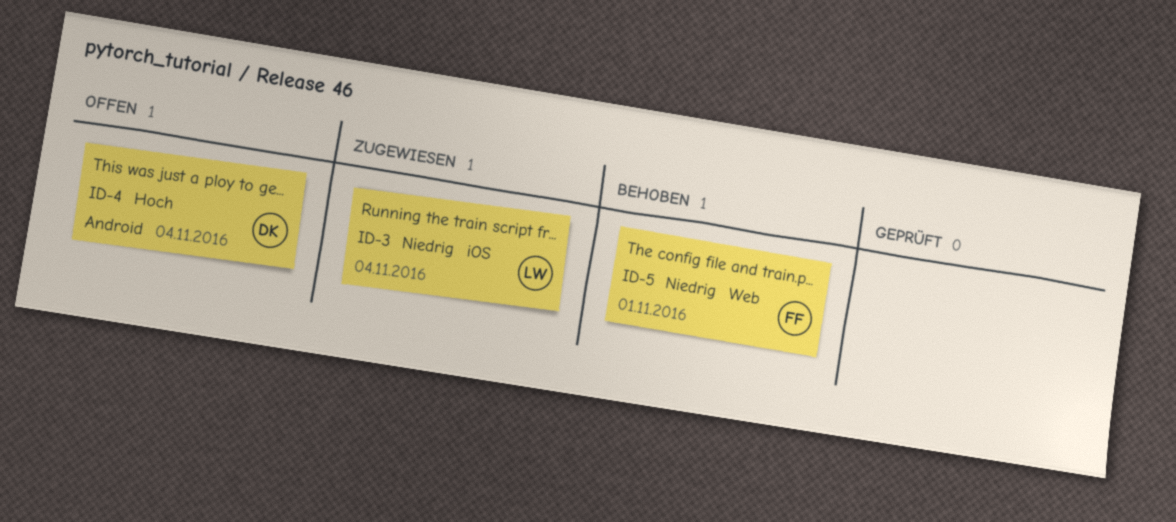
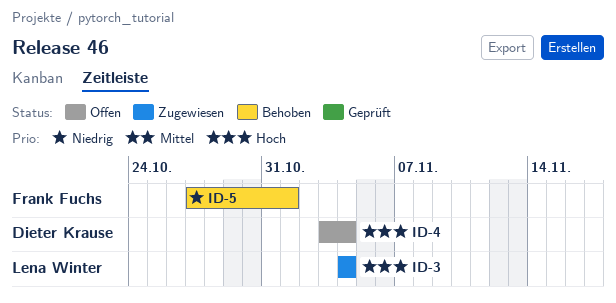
ID-3, priority: Niedrig -> Hoch

